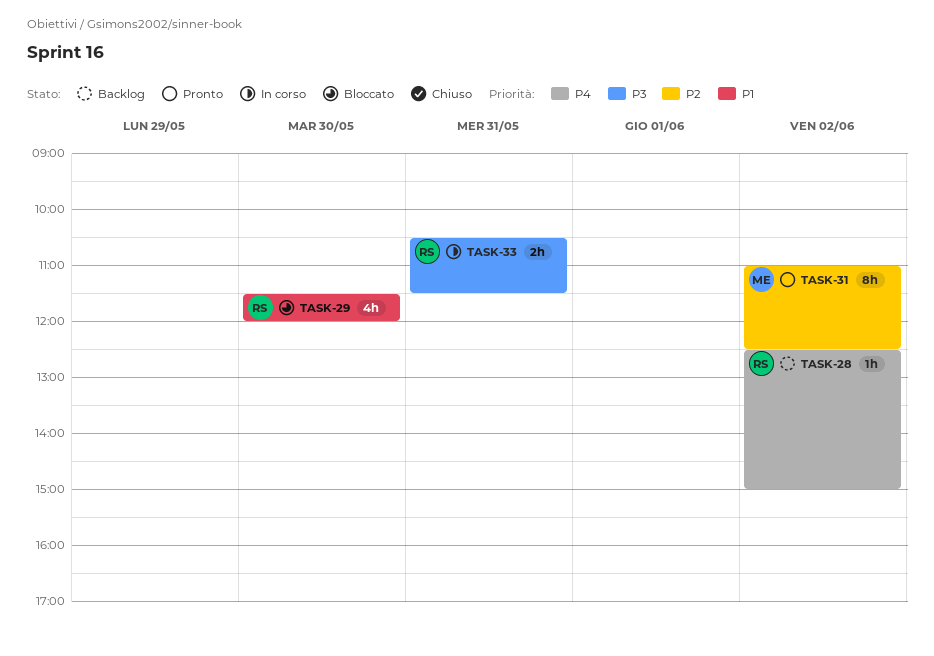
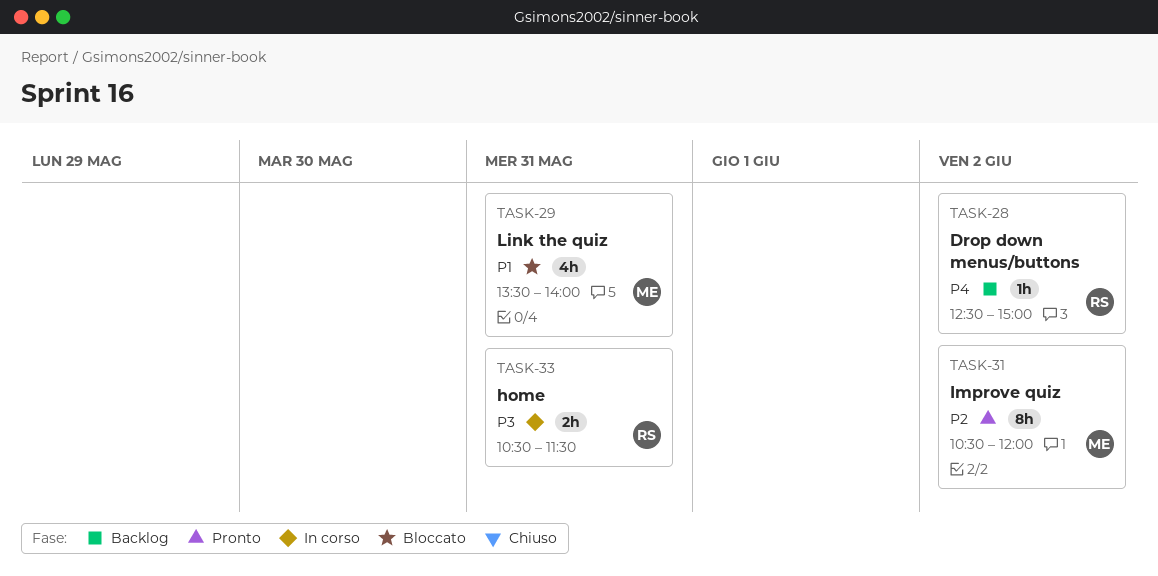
TASK-29, owner: RS -> ME
TASK-29, day: May 30 -> May 31
TASK-29, begins: 11:30 -> 13:30
TASK-29, ends: 12:00 -> 14:00
TASK-31, begins: 11:00 -> 10:30
TASK-31, ends: 12:30 -> 12:00

